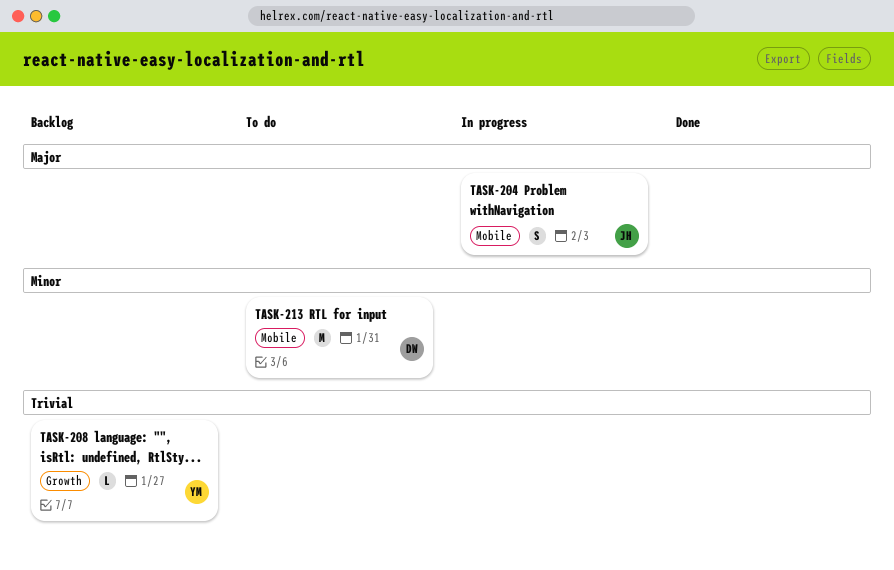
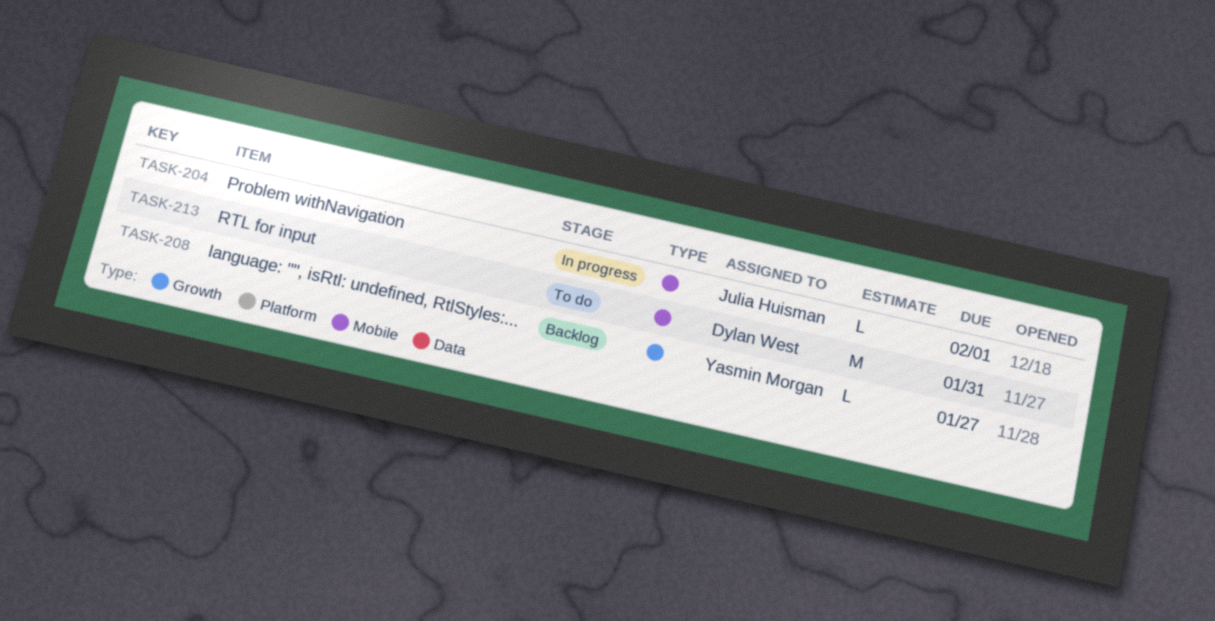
TASK-204, estimate: S -> L
TASK-204, due: Feb 3 -> Feb 1

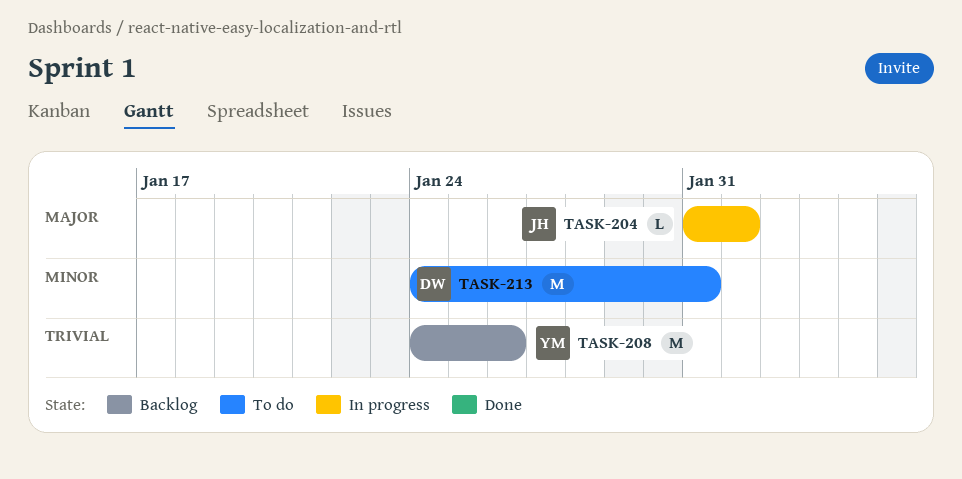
TASK-208, estimate: L -> M
TASK-208, due: Jan 27 -> Jan 26

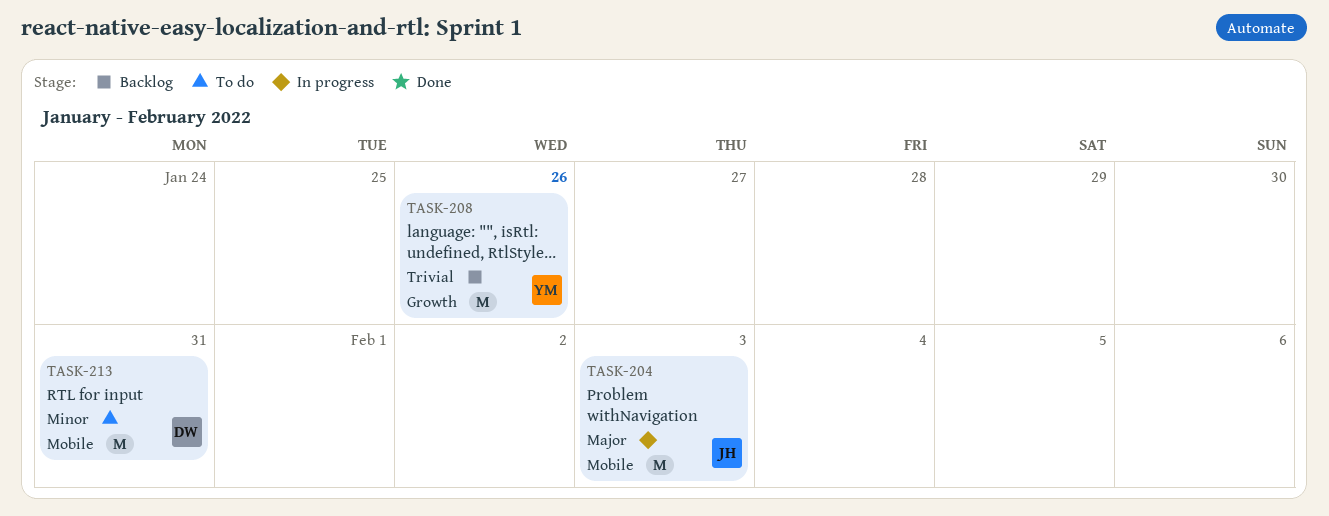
TASK-204, estimate: L -> M
TASK-204, due: Feb 1 -> Feb 3

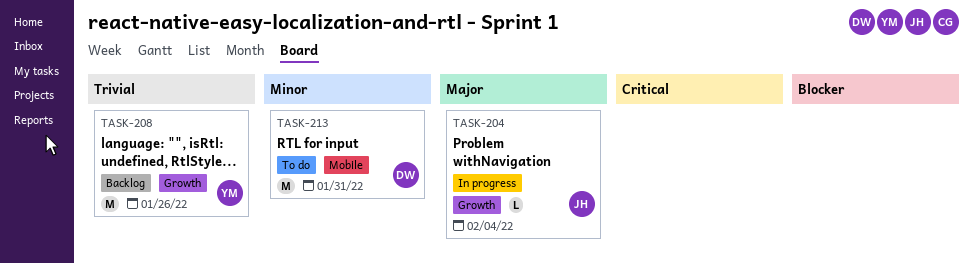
TASK-204, label: Mobile -> Growth
TASK-204, estimate: M -> L
TASK-204, due: Feb 3 -> Feb 4

